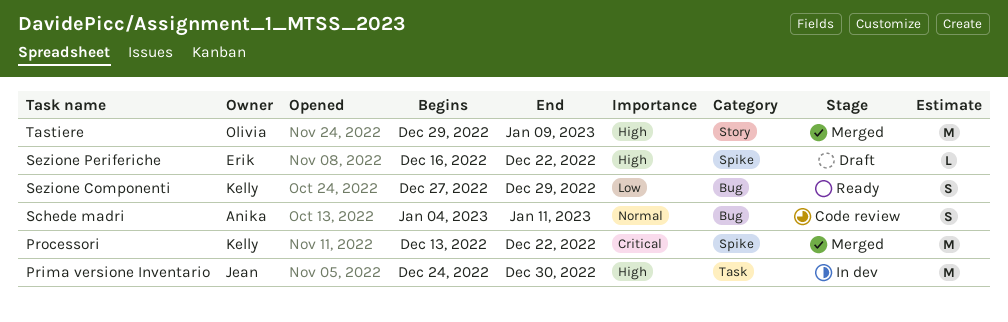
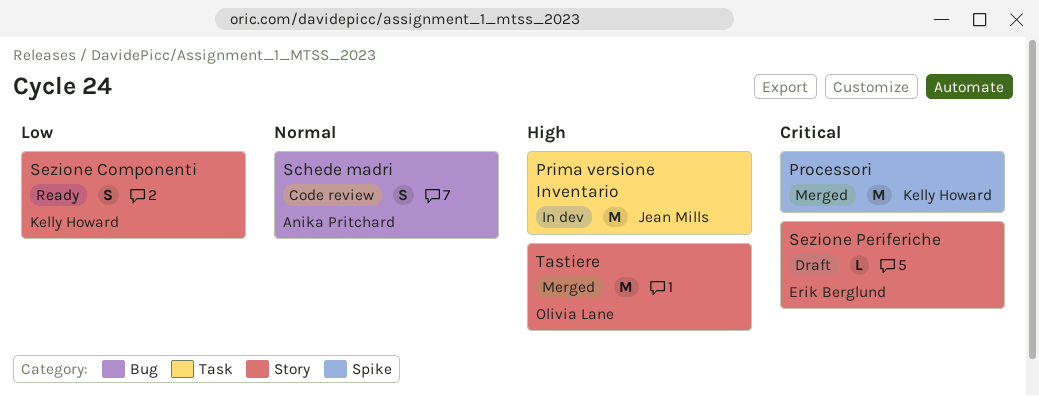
Sezione Componenti, label: Bug -> Story
Sezione Periferiche, priority: High -> Critical
Sezione Periferiche, label: Spike -> Story

